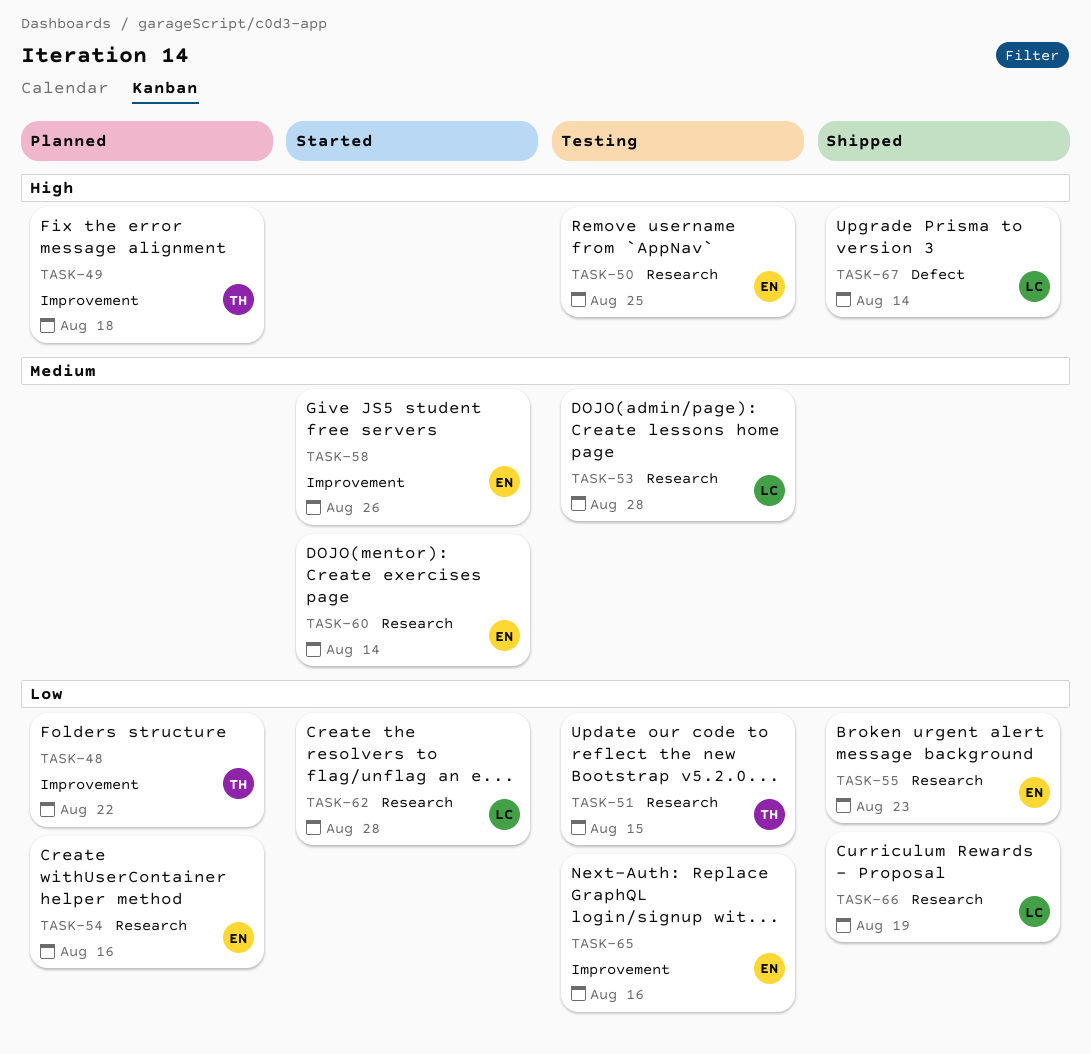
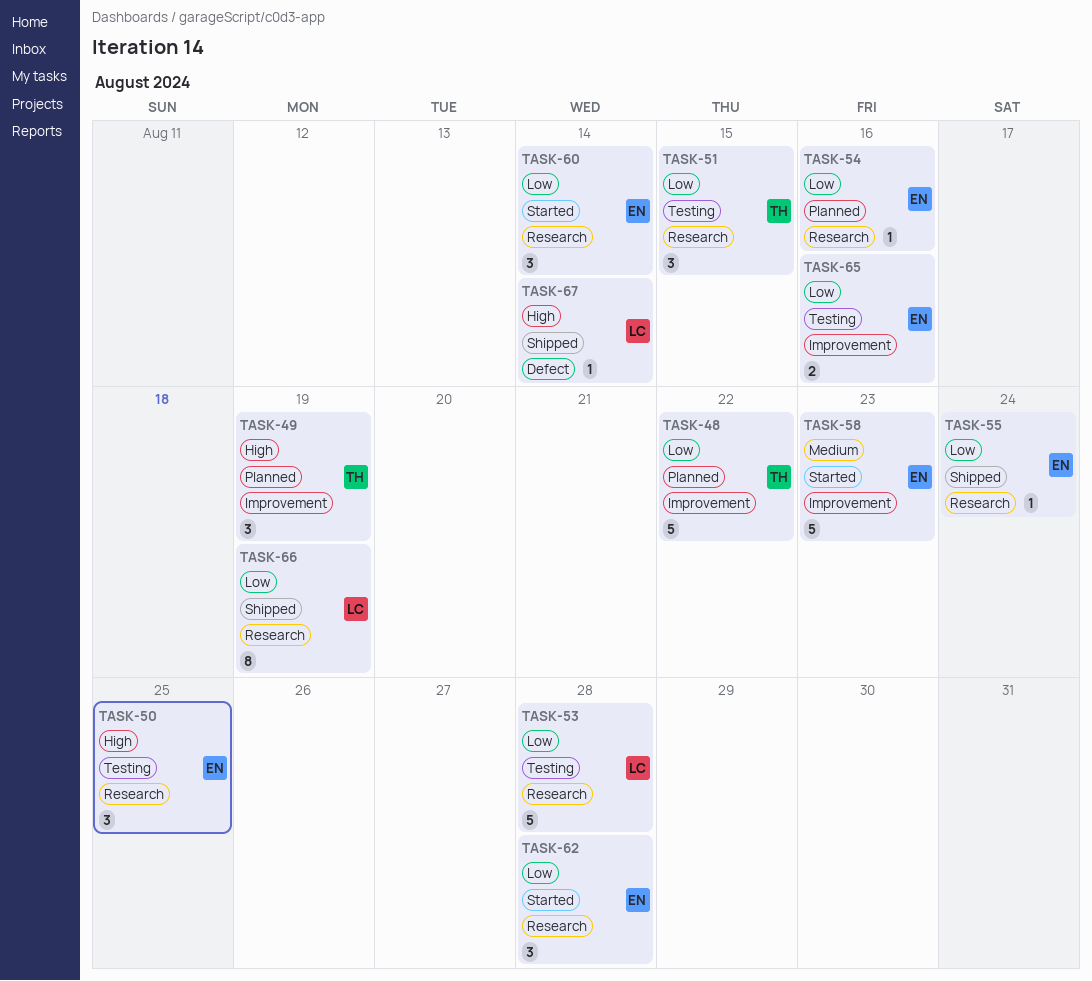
TASK-49, due: Aug 18 -> Aug 19
TASK-53, priority: Medium -> Low
TASK-55, due: Aug 23 -> Aug 24
TASK-58, due: Aug 26 -> Aug 23
TASK-60, priority: Medium -> Low
TASK-62, owner: LC -> EN

